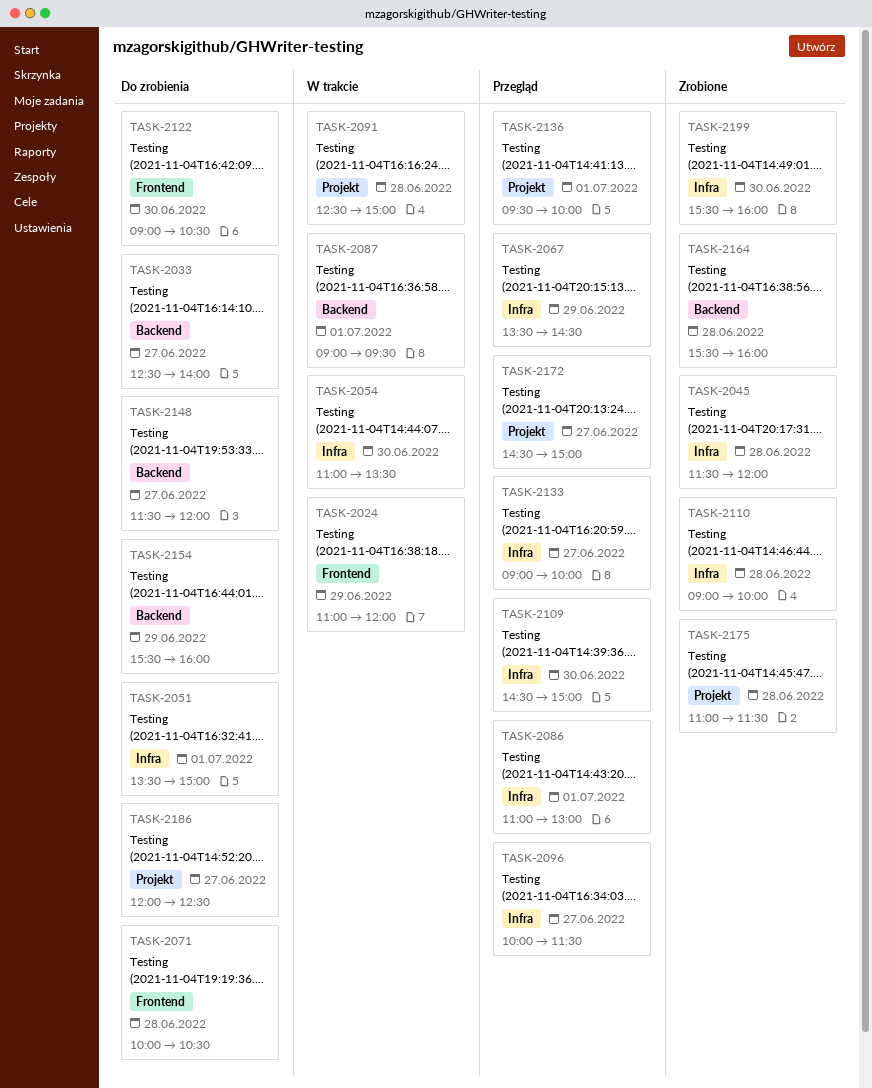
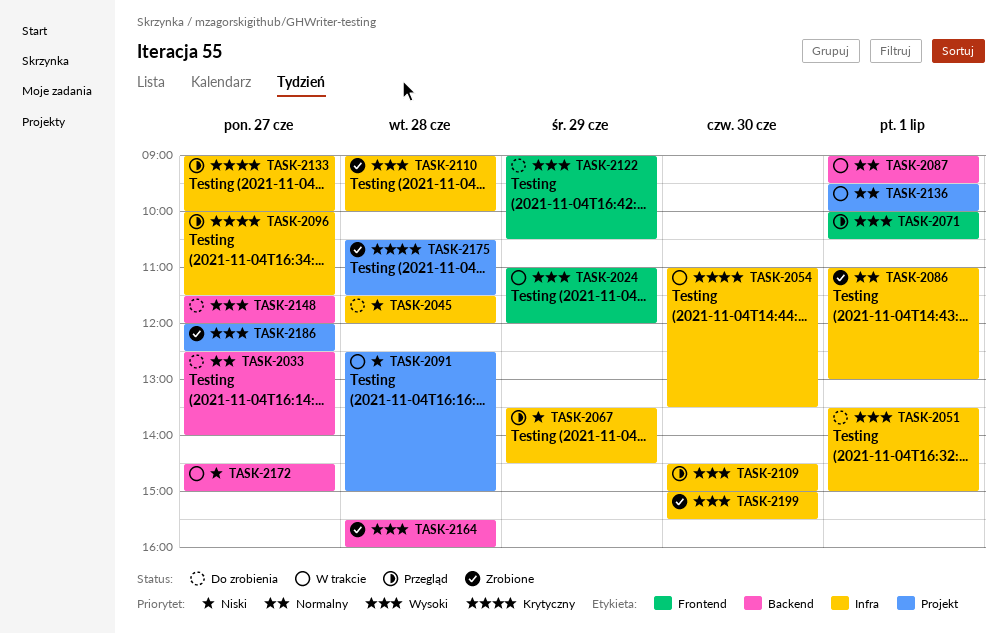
TASK-2045, status: Zrobione -> Do zrobienia
TASK-2071, status: Do zrobienia -> Przegląd
TASK-2071, day: Jun 28 -> Jul 1
TASK-2086, status: Przegląd -> Zrobione
TASK-2122, day: Jun 30 -> Jun 29
TASK-2136, status: Przegląd -> W trakcie
TASK-2154: present -> none
TASK-2172, status: Przegląd -> W trakcie
TASK-2172, label: Projekt -> Backend
TASK-2175, begins: 11:00 -> 10:30
TASK-2186, status: Do zrobienia -> Zrobione
TASK-2199, begins: 15:30 -> 15:00
TASK-2199, ends: 16:00 -> 15:30

